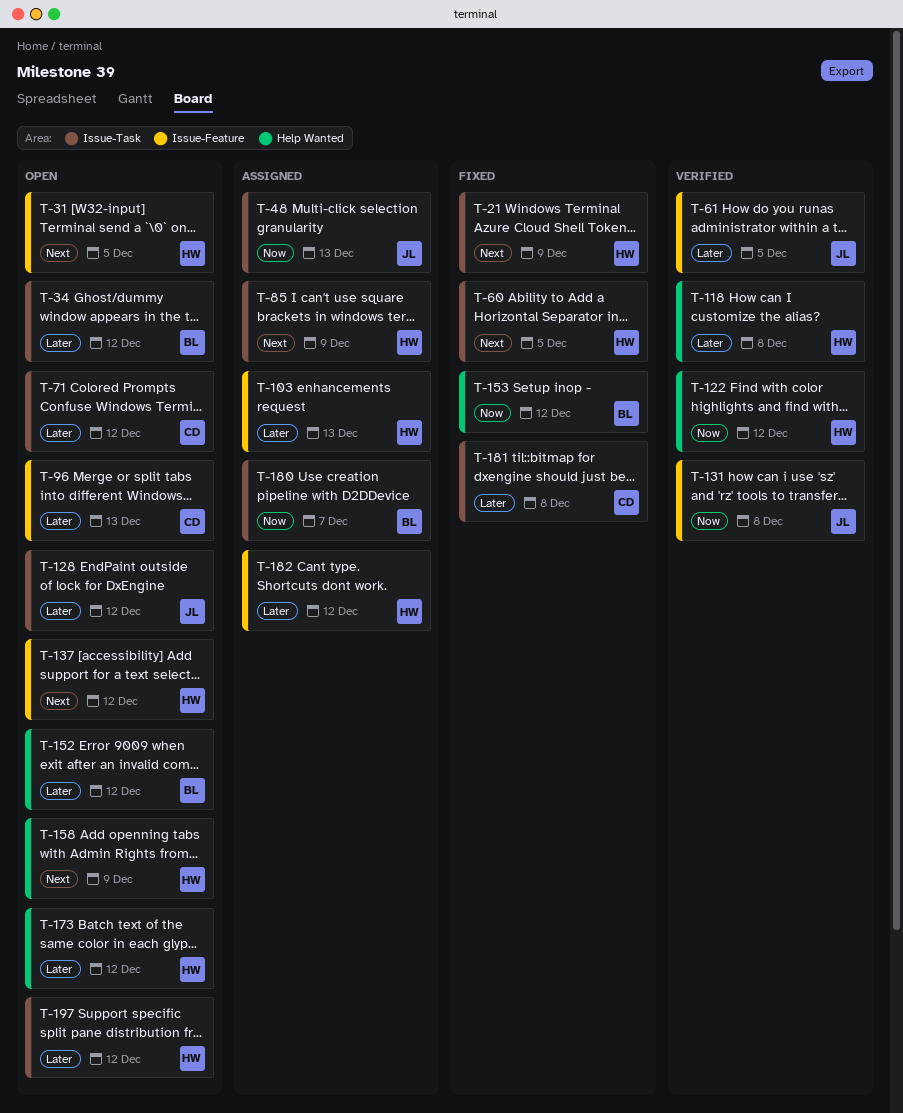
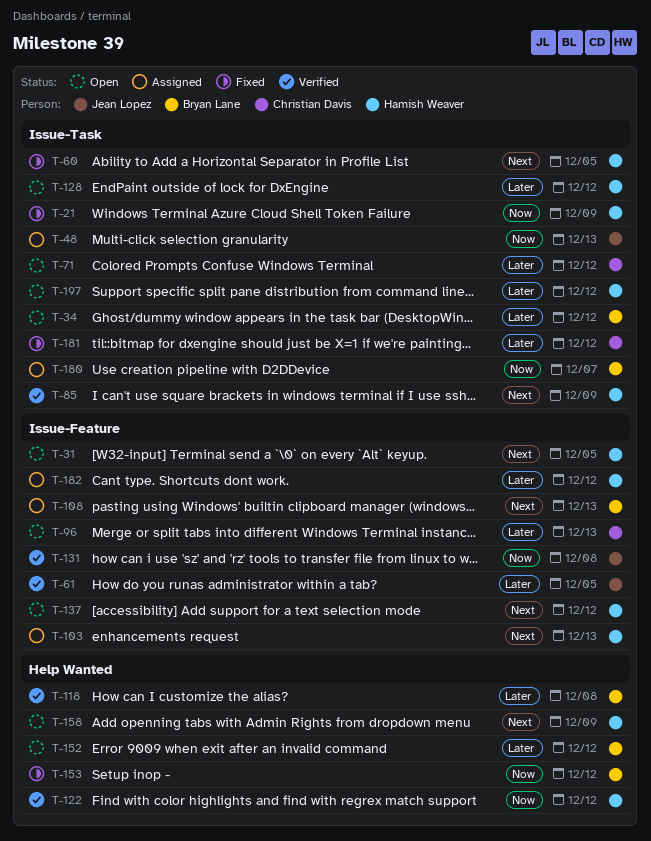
T-21, priority: Next -> Now
T-85, status: Assigned -> Verified
T-103, priority: Later -> Next
T-108: none -> present
T-118, owner: Hamish Weaver -> Bryan Lane
T-128, owner: Jean Lopez -> Hamish Weaver
T-173: present -> none
T-181, due: Dec 8 -> Dec 12

